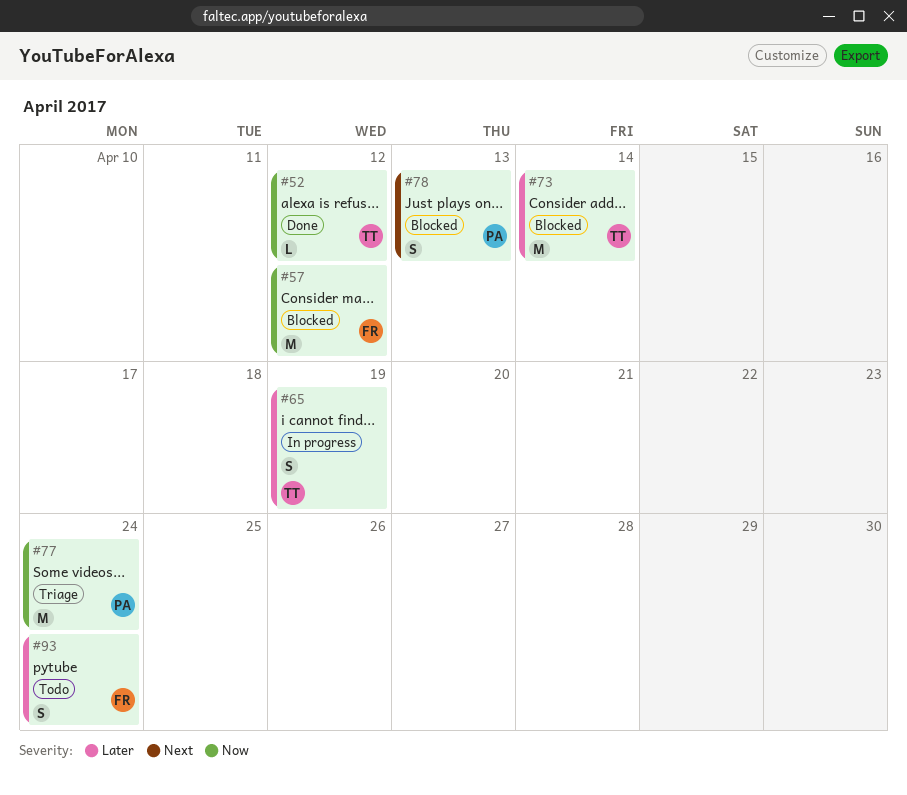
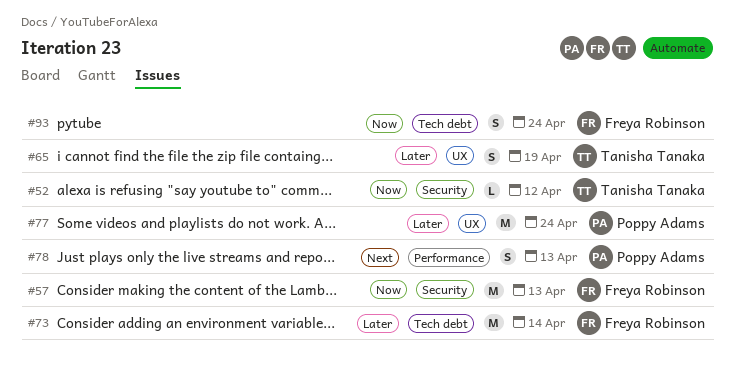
#57, due: Apr 12 -> Apr 13
#73, owner: Tanisha Tanaka -> Freya Robinson
#77, priority: Now -> Later
#93, priority: Later -> Now

